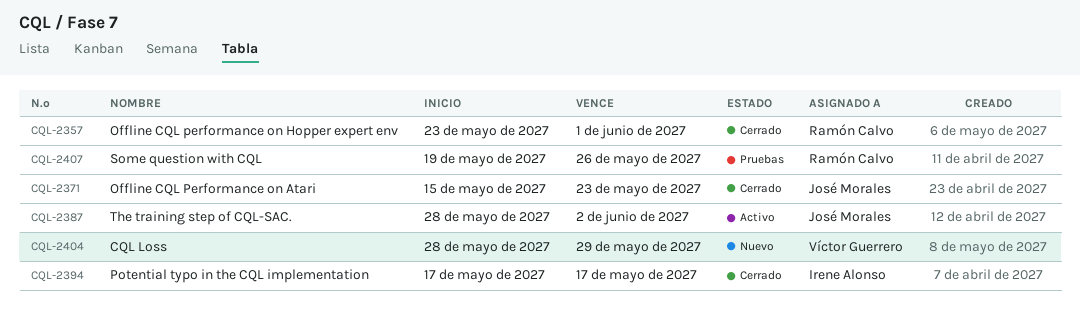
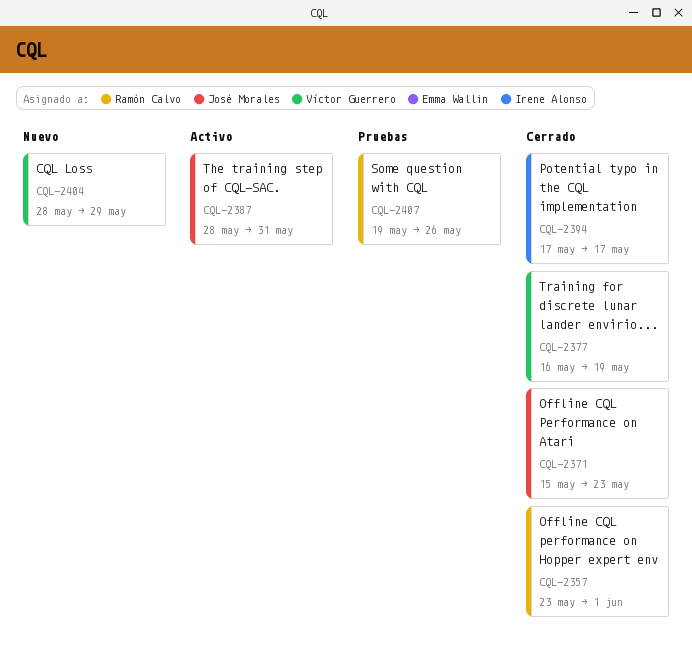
CQL-2377: none -> present
CQL-2387, due: Jun 2 -> May 31

